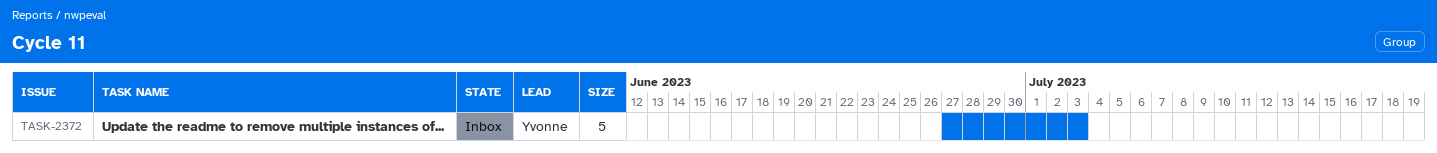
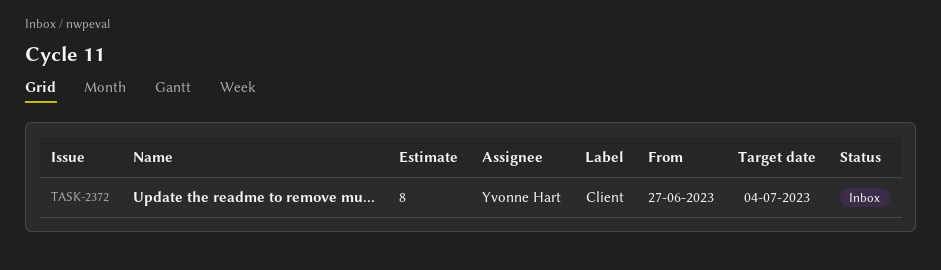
TASK-2372, estimate: 5 -> 8
TASK-2372, due: Jul 3 -> Jul 4

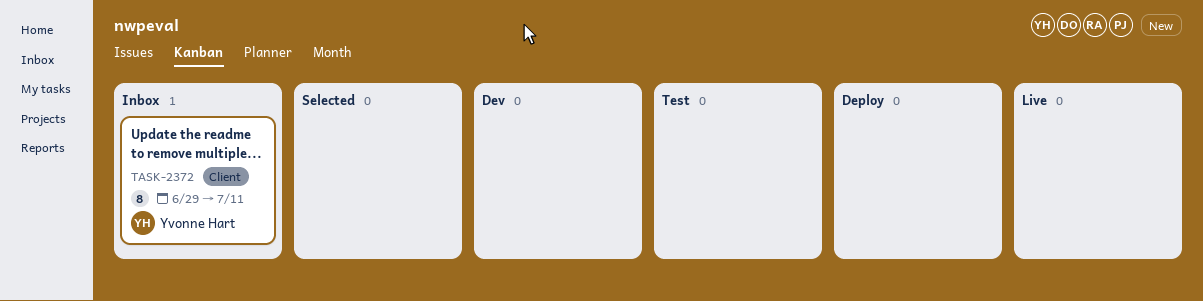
TASK-2372, start: Jun 27 -> Jun 29
TASK-2372, due: Jul 4 -> Jul 11

